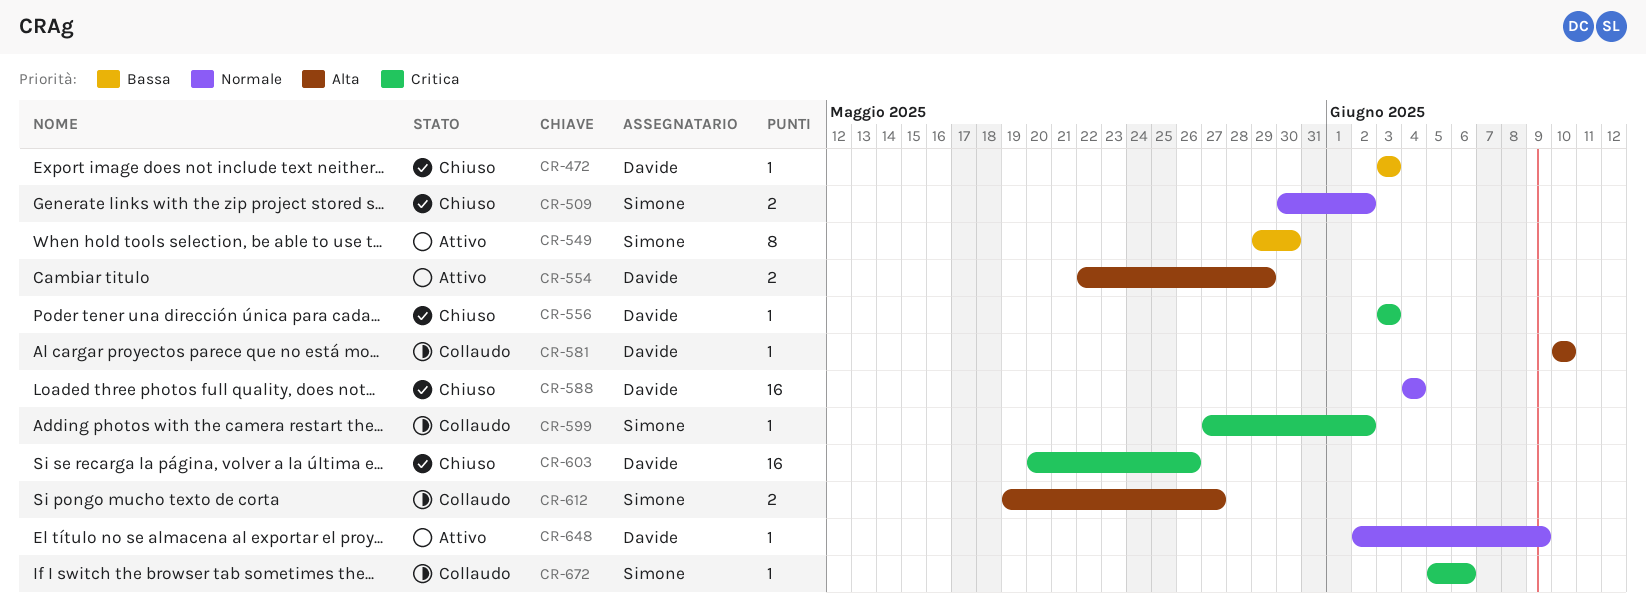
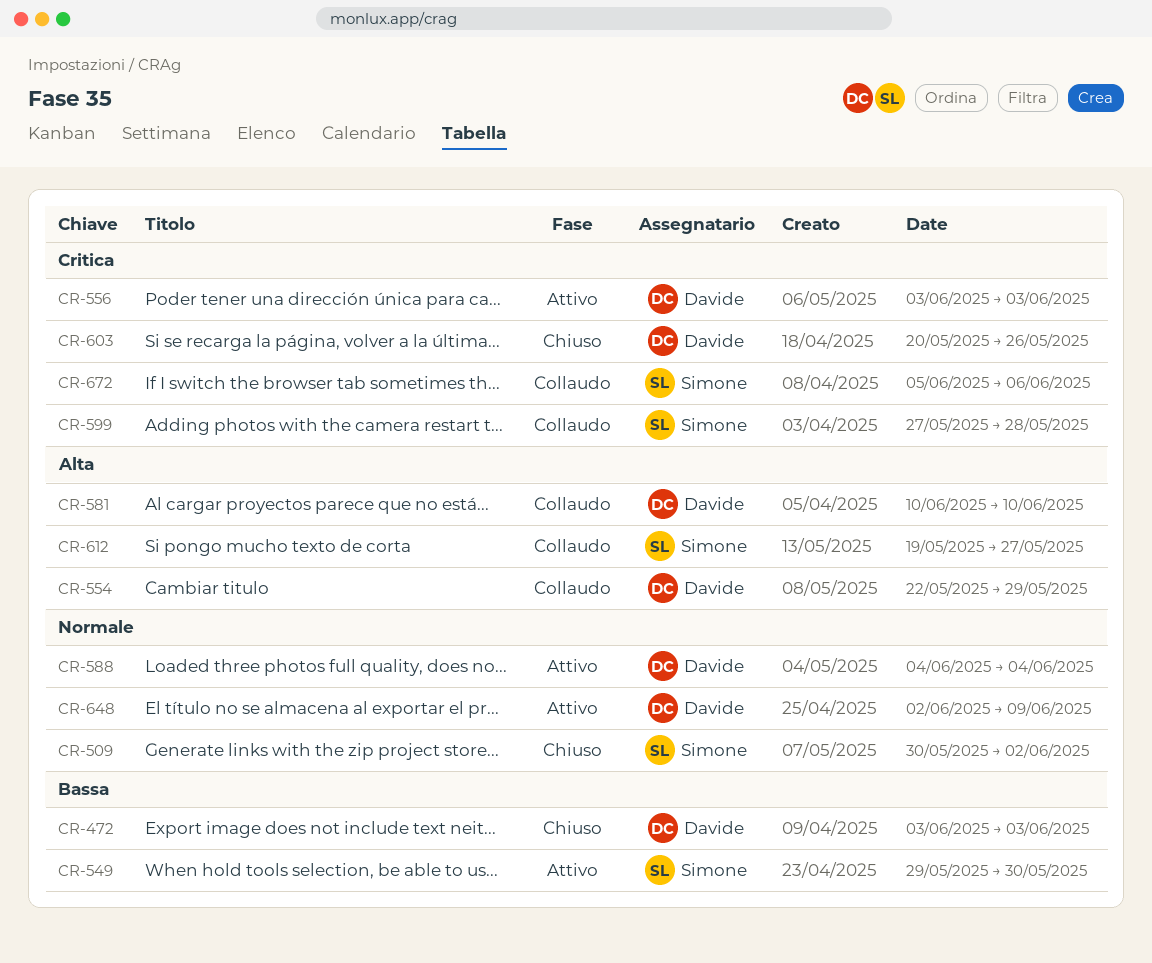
CR-554, status: Attivo -> Collaudo
CR-556, status: Chiuso -> Attivo
CR-588, status: Chiuso -> Attivo
CR-599, due: Jun 2 -> May 28

